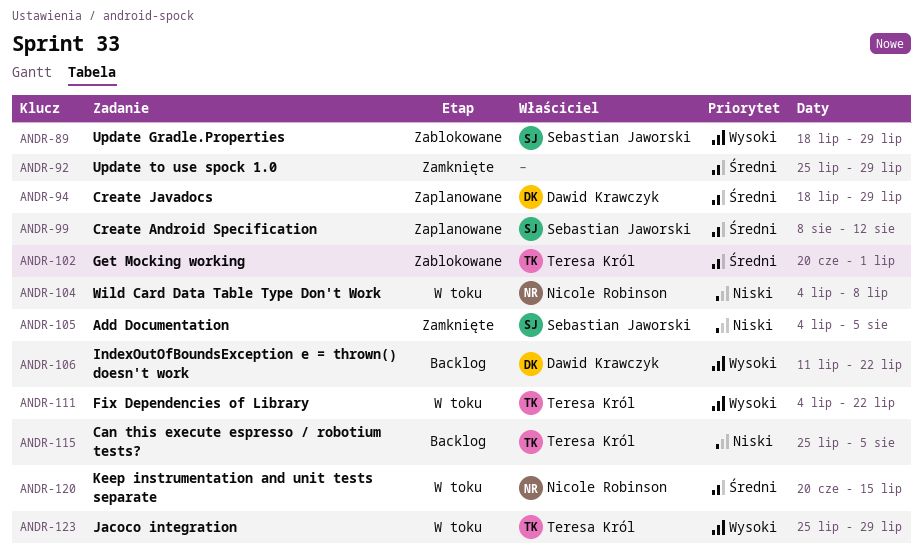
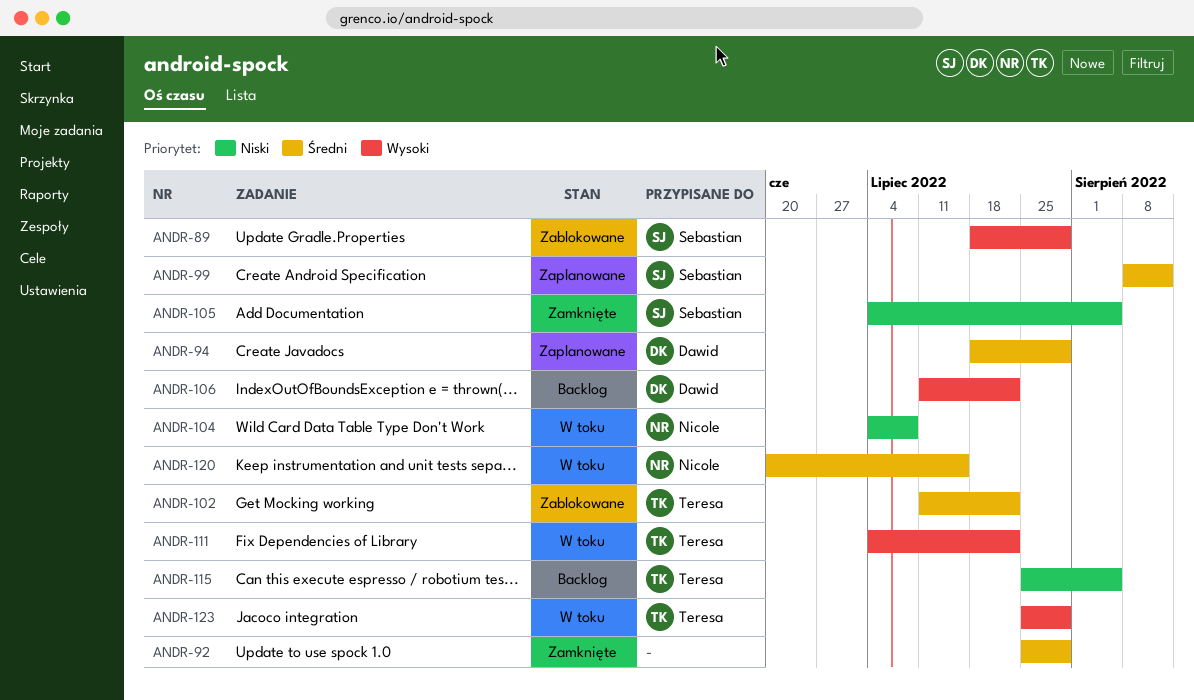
ANDR-102, start: Jun 20 -> Jul 11
ANDR-102, due: Jul 1 -> Jul 22

